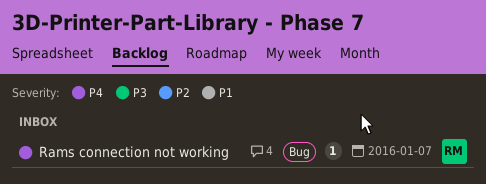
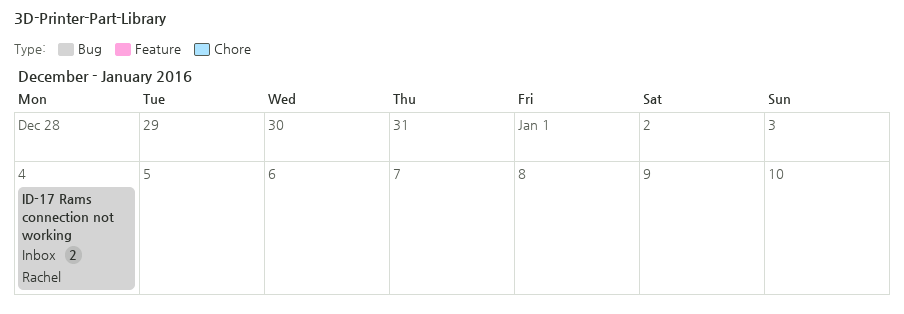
Rams connection not working, estimate: 1 -> 2
Rams connection not working, due: Jan 7 -> Jan 4

